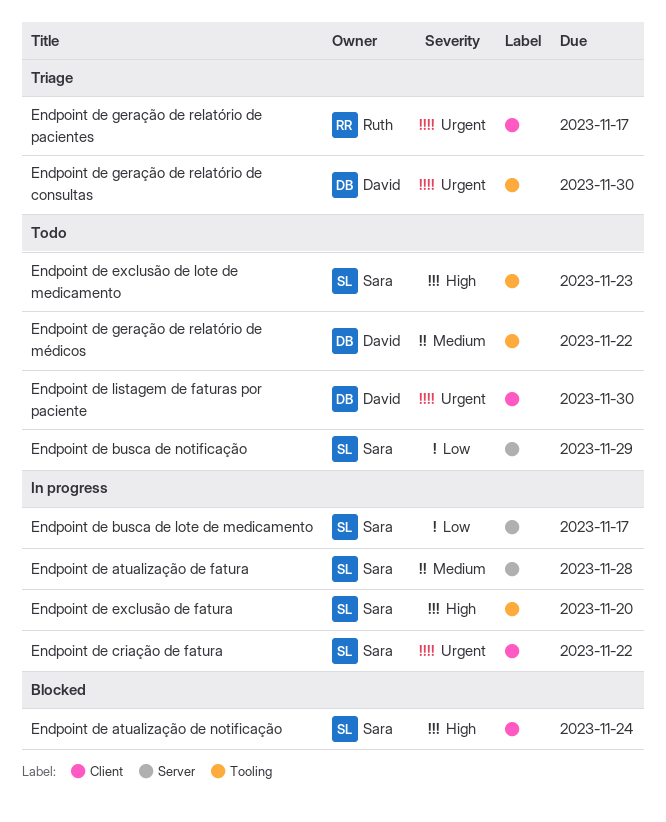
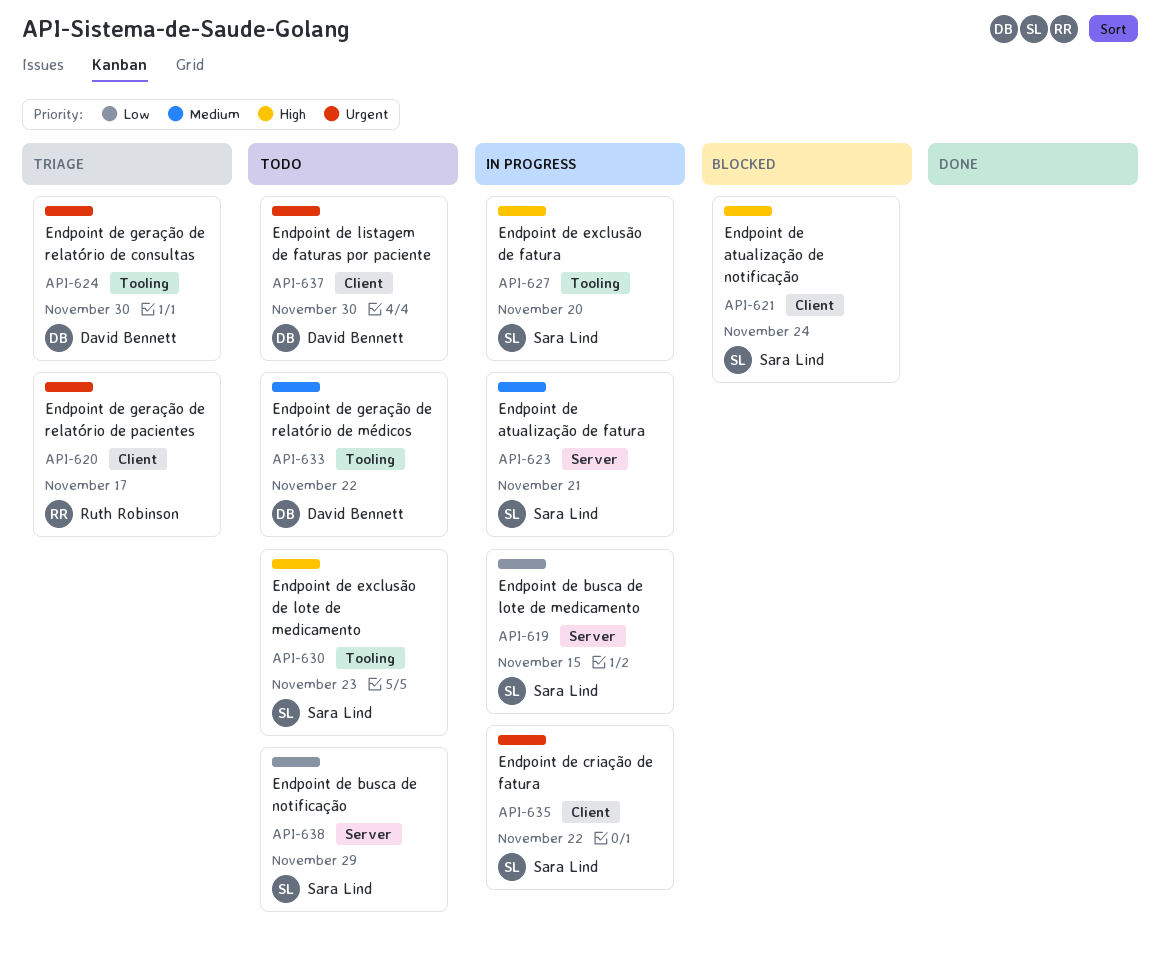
Endpoint de atualização de fatura, due: Nov 28 -> Nov 21
Endpoint de busca de lote de medicamento, due: Nov 17 -> Nov 15

